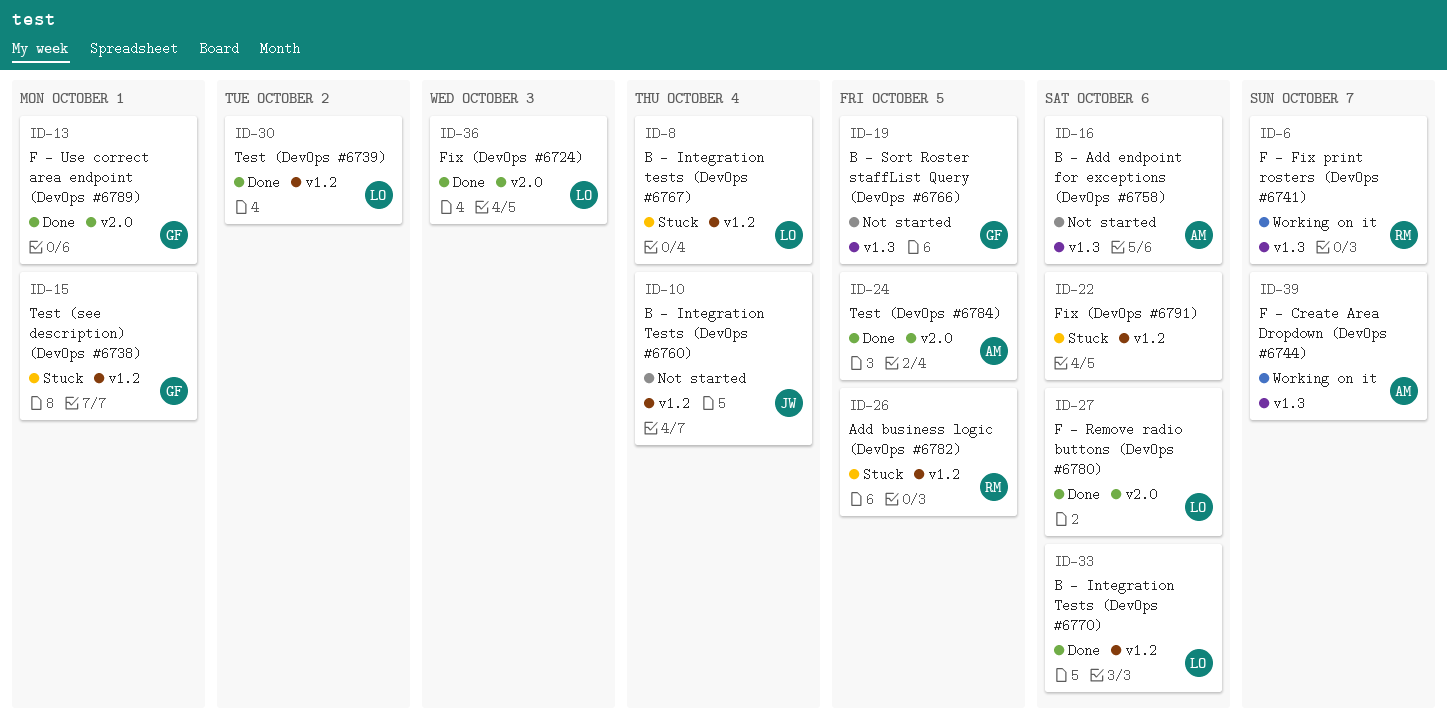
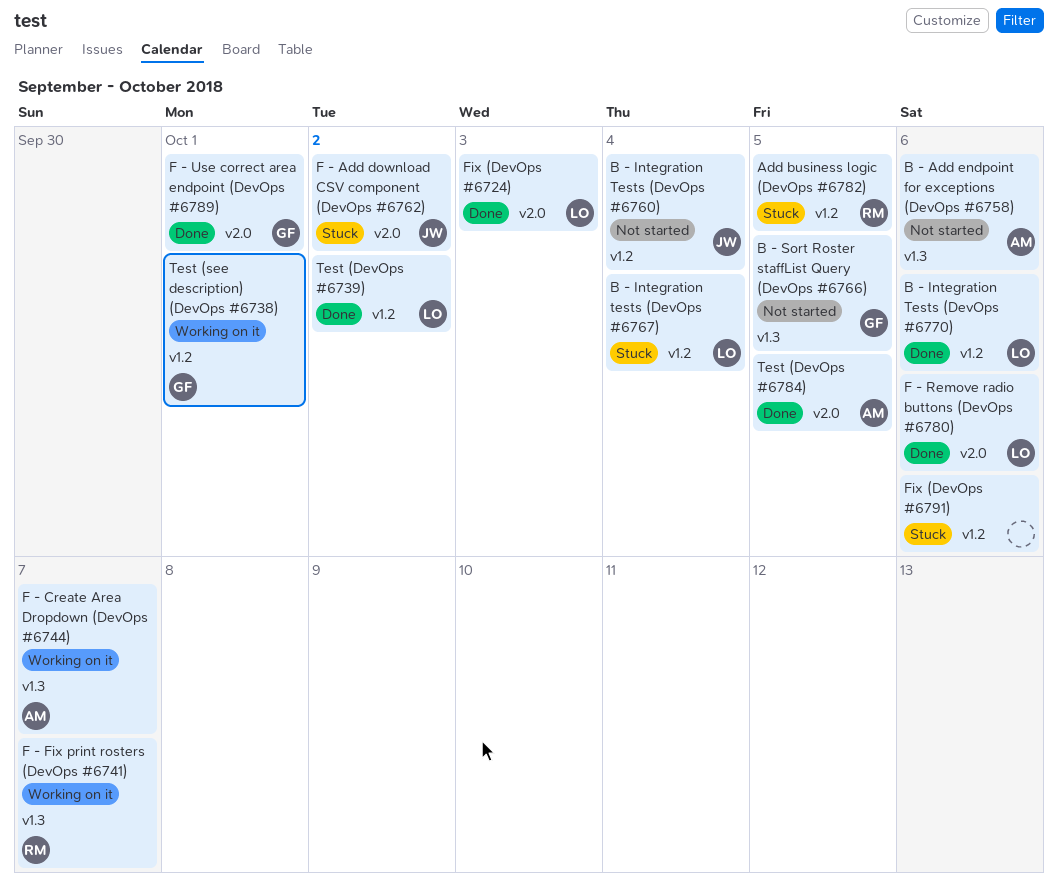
F - Add download CSV component (DevOps #6762): none -> present
Test (see description) (DevOps #6738), status: Stuck -> Working on it

